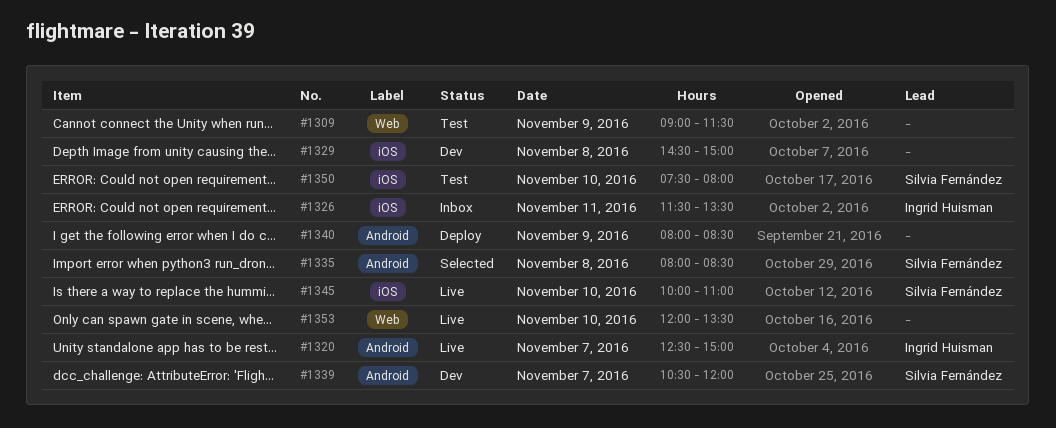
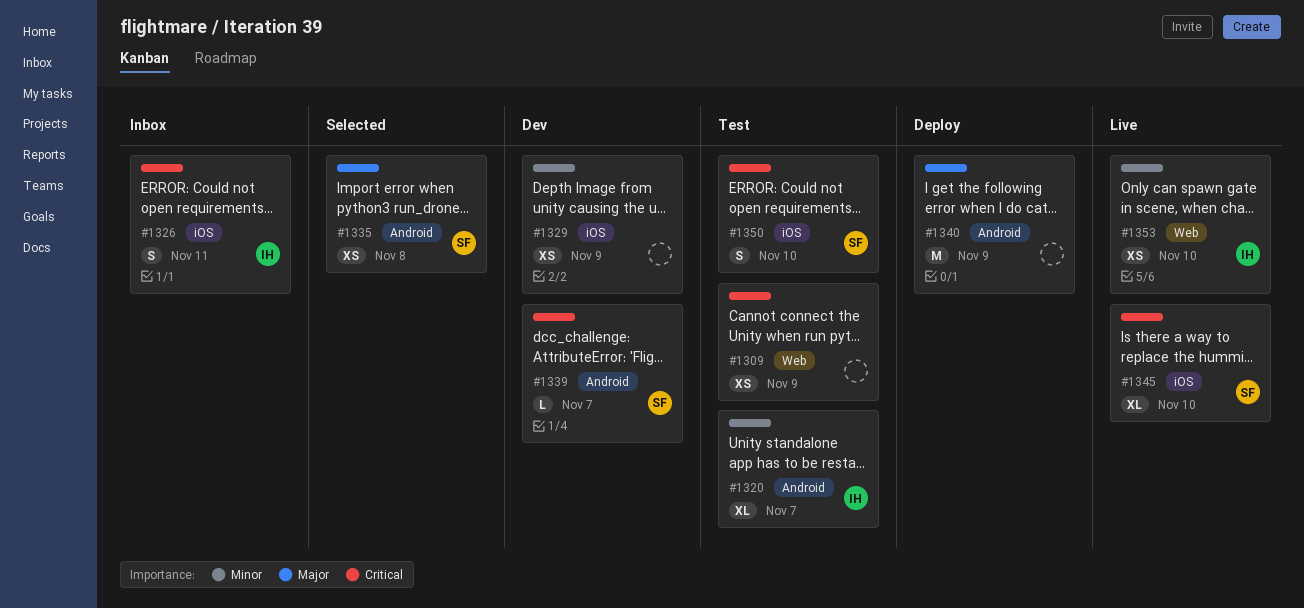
#1320, status: Live -> Test
#1329, day: Nov 8 -> Nov 9
#1353, owner: none -> Ingrid Huisman

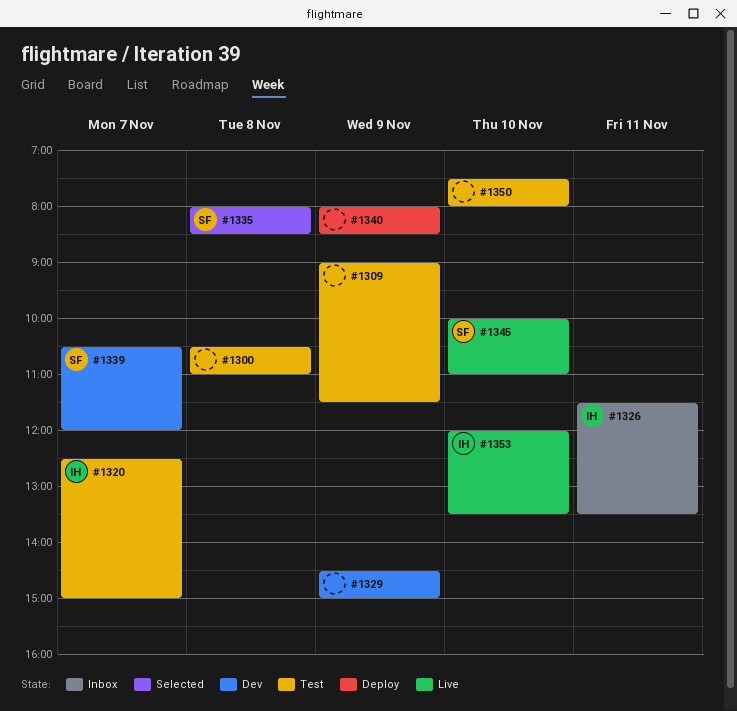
#1300: none -> present
#1350, owner: SF -> none

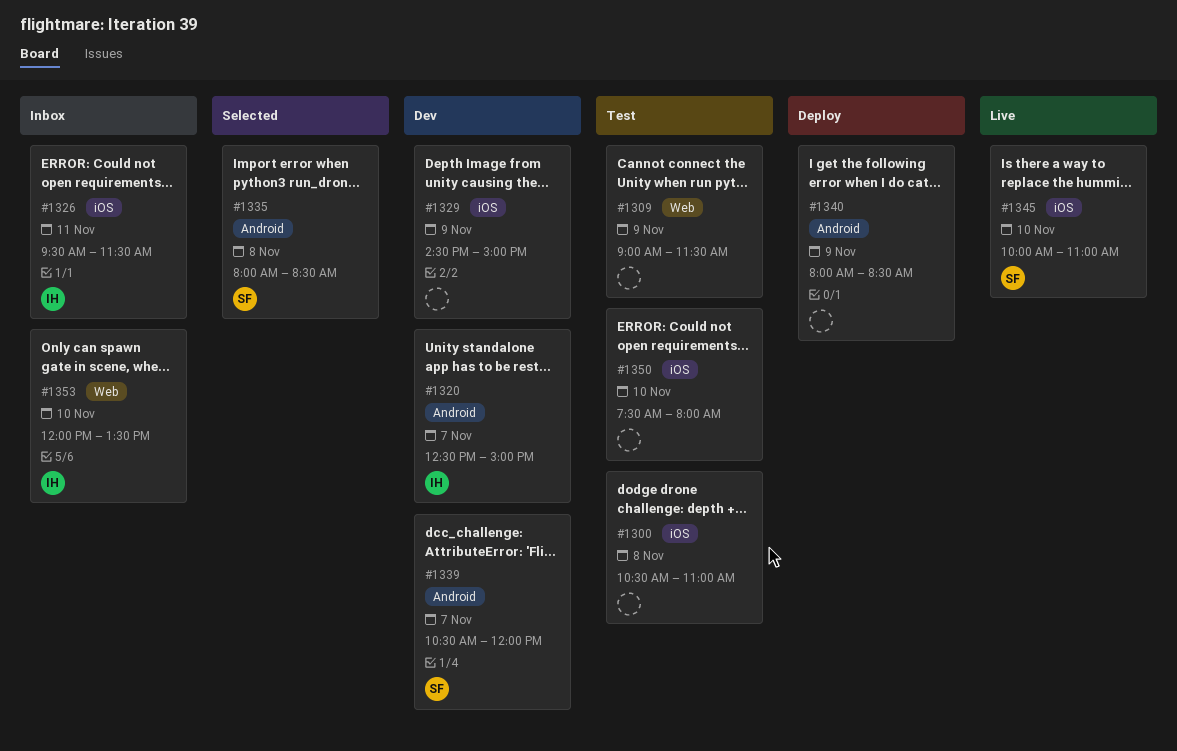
#1320, status: Test -> Dev
#1326, begins: 11:30 -> 09:30
#1326, ends: 13:30 -> 11:30
#1353, status: Live -> Inbox

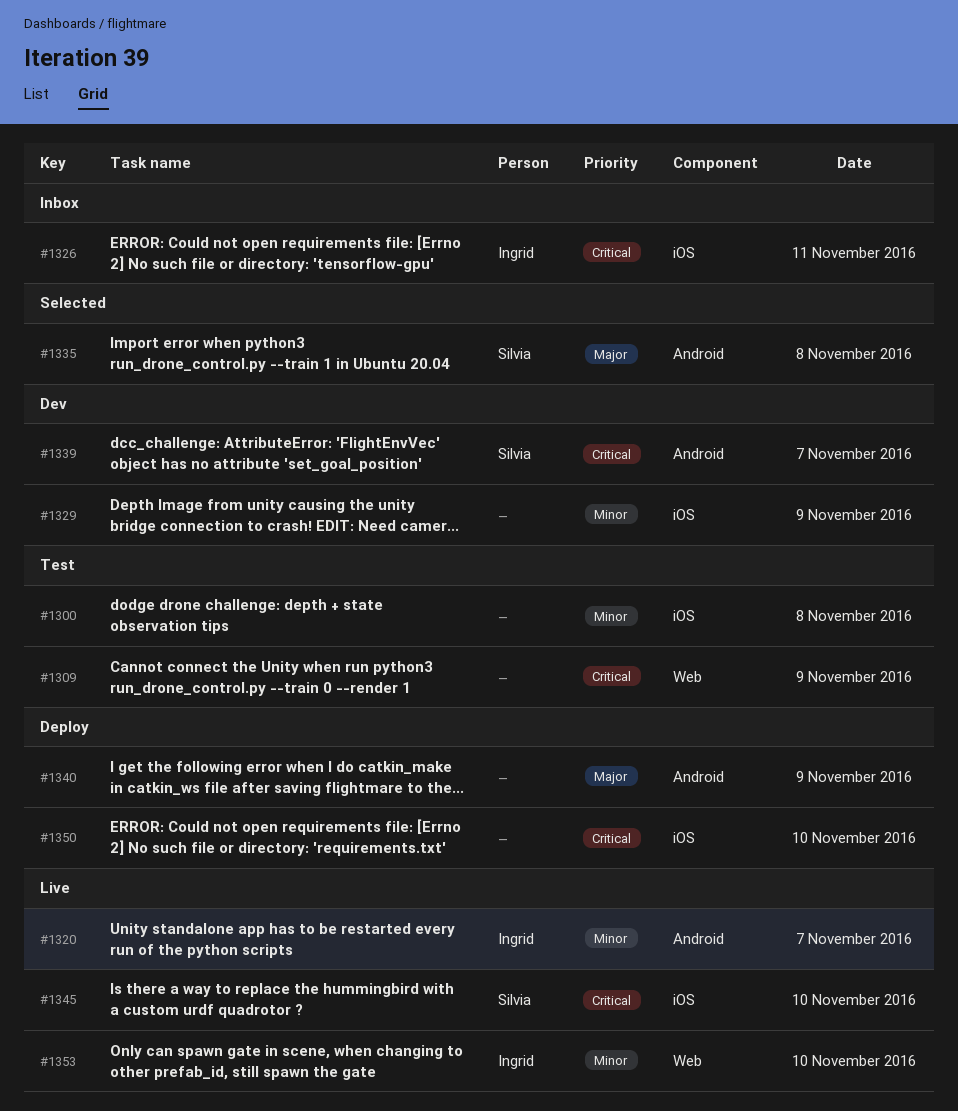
#1320, status: Dev -> Live
#1350, status: Test -> Deploy
#1353, status: Inbox -> Live

